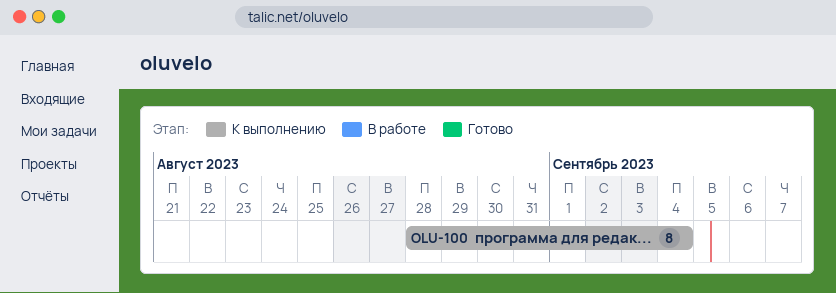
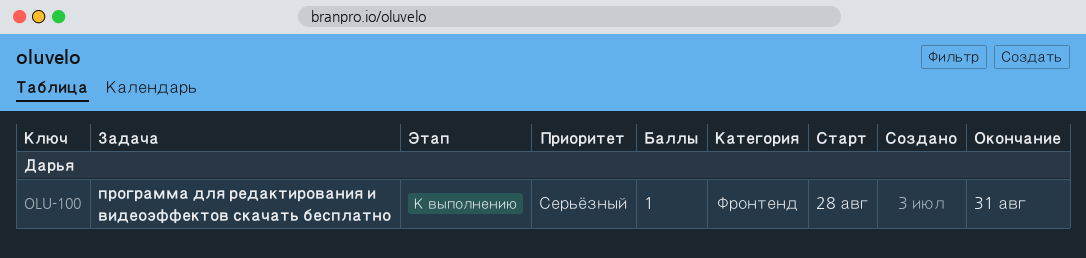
OLU-100, estimate: 8 -> 1
OLU-100, due: Sep 4 -> Aug 31

